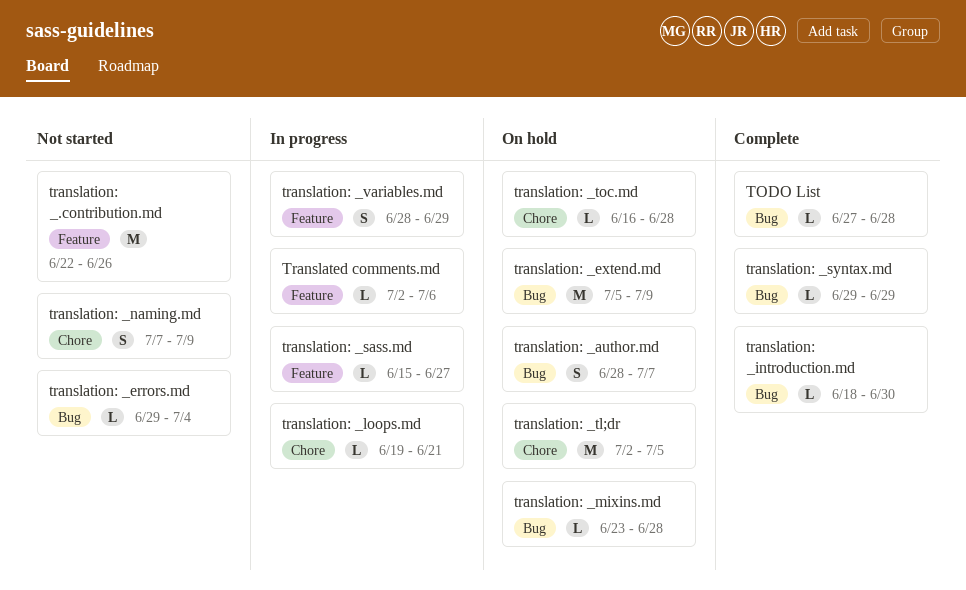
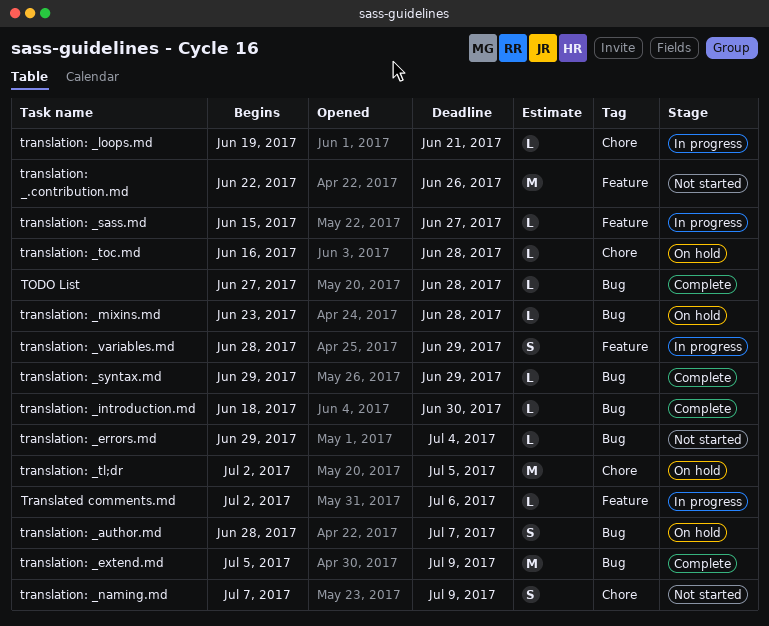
translation: _extend.md, status: On hold -> Complete

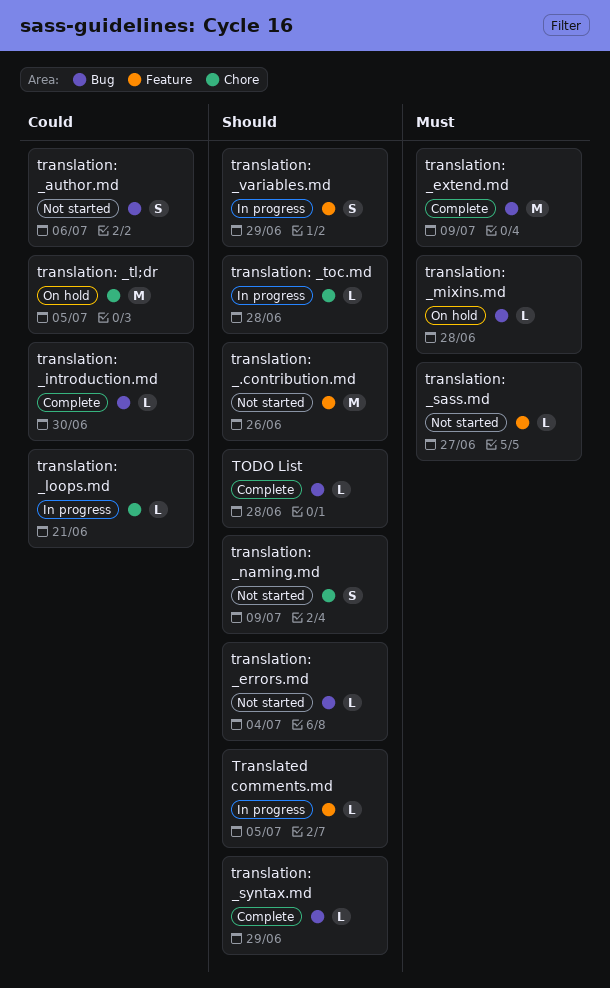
Translated comments.md, due: Jul 6 -> Jul 5
translation: _author.md, status: On hold -> Not started
translation: _author.md, due: Jul 7 -> Jul 6
translation: _sass.md, status: In progress -> Not started
translation: _toc.md, status: On hold -> In progress

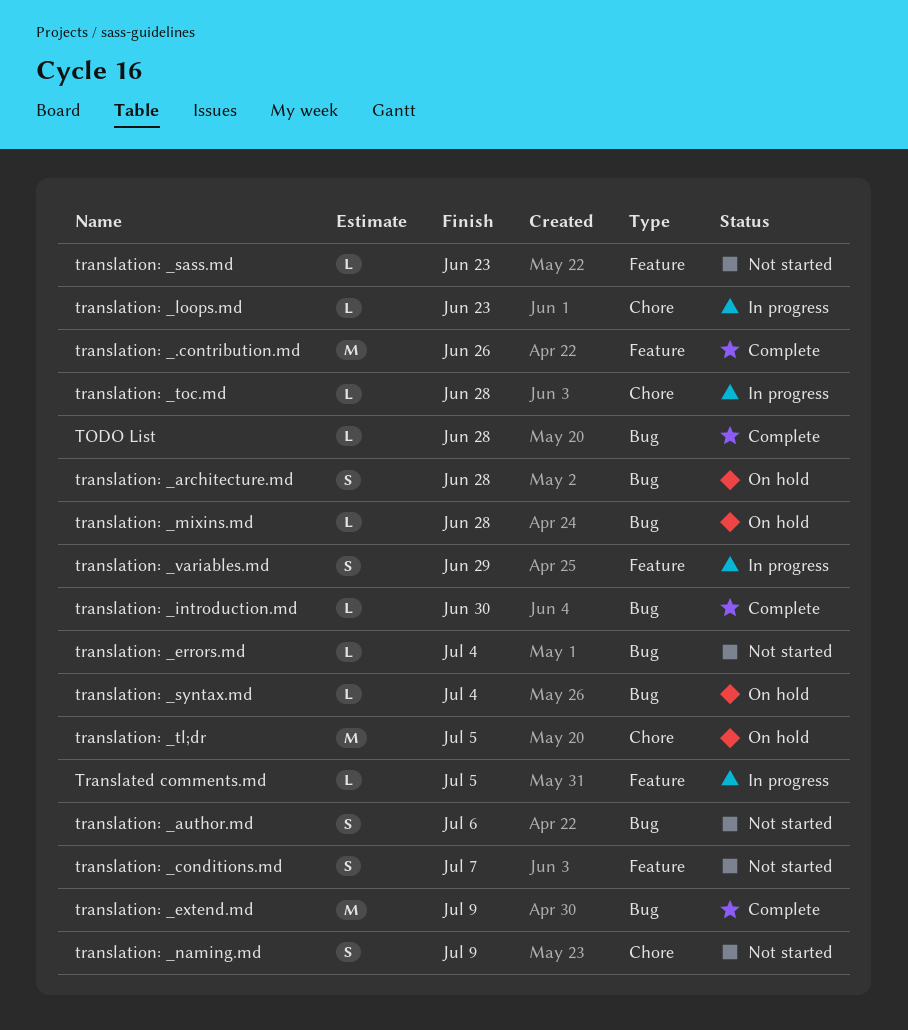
translation: _.contribution.md, status: Not started -> Complete
translation: _architecture.md: none -> present
translation: _conditions.md: none -> present
translation: _loops.md, due: Jun 21 -> Jun 23
translation: _sass.md, due: Jun 27 -> Jun 23
translation: _syntax.md, status: Complete -> On hold
translation: _syntax.md, due: Jun 29 -> Jul 4

